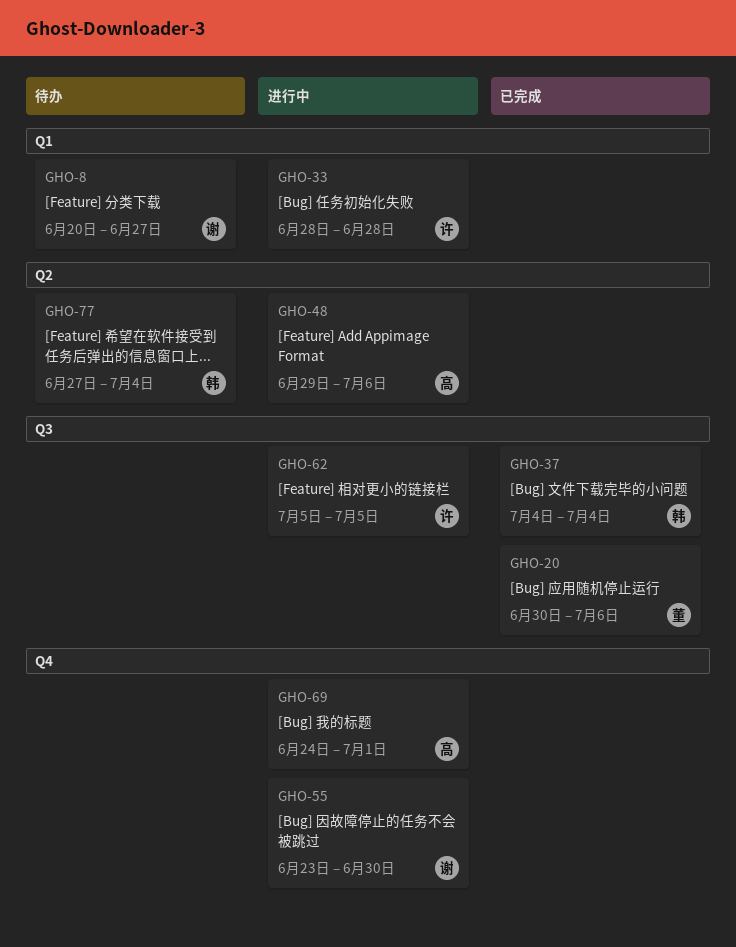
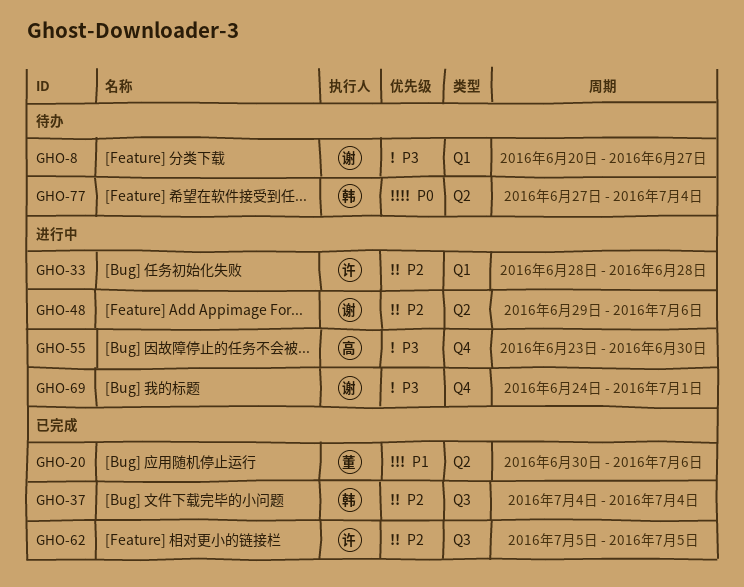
GHO-20, label: Q3 -> Q2
GHO-48, owner: 高 -> 谢
GHO-55, owner: 谢 -> 高
GHO-62, status: 进行中 -> 已完成
GHO-69, owner: 高 -> 谢

